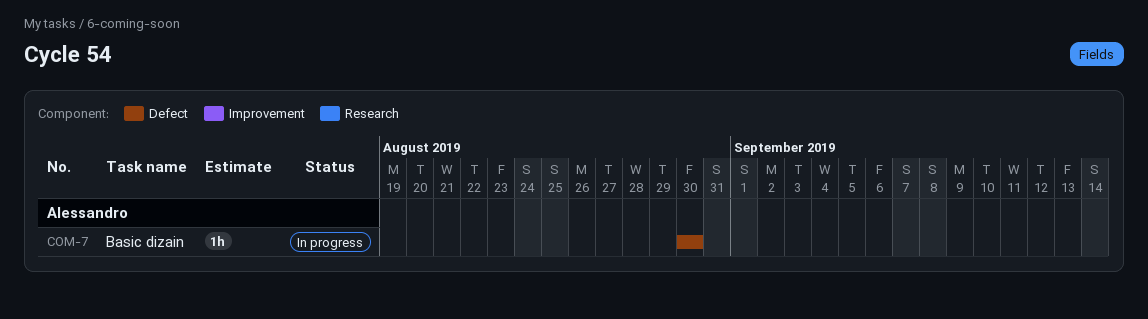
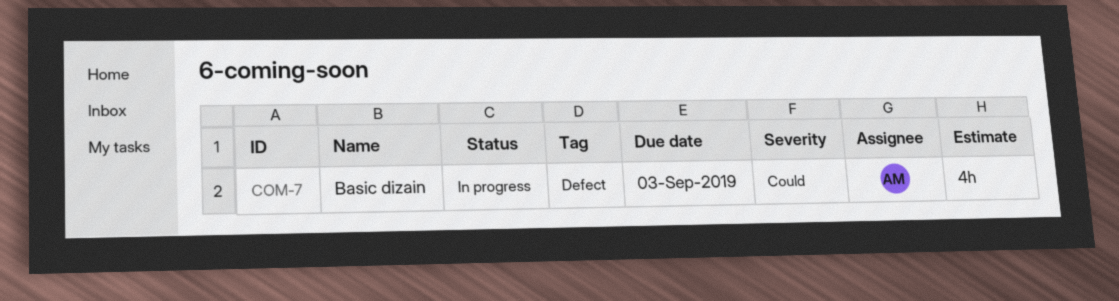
COM-7, estimate: 1h -> 4h
COM-7, due: Aug 30 -> Sep 3

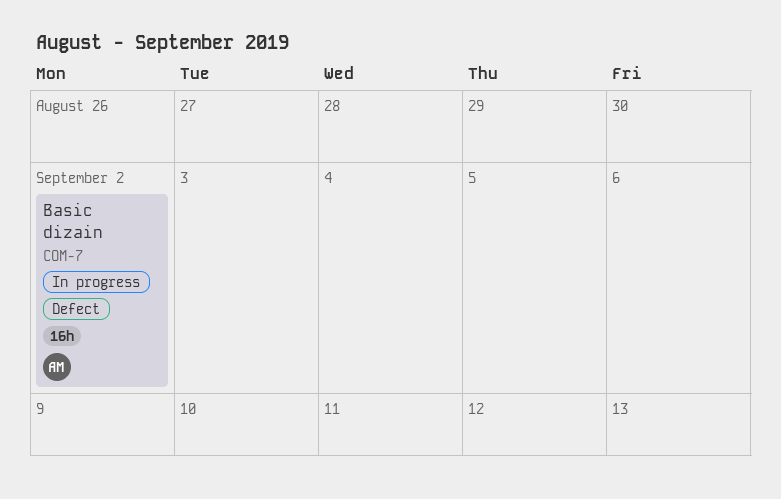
COM-7, estimate: 4h -> 16h
COM-7, due: Sep 3 -> Sep 2

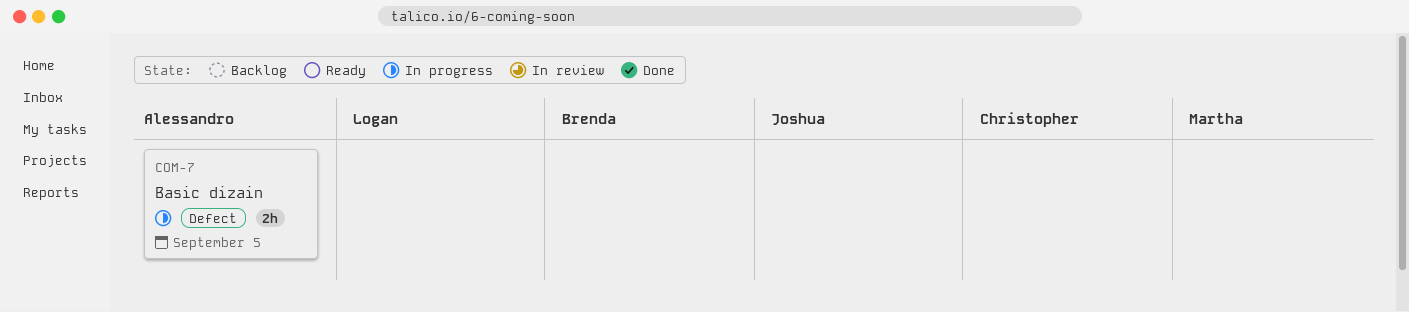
COM-7, estimate: 16h -> 2h
COM-7, due: Sep 2 -> Sep 5

